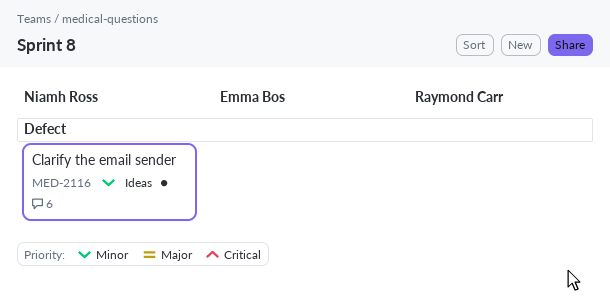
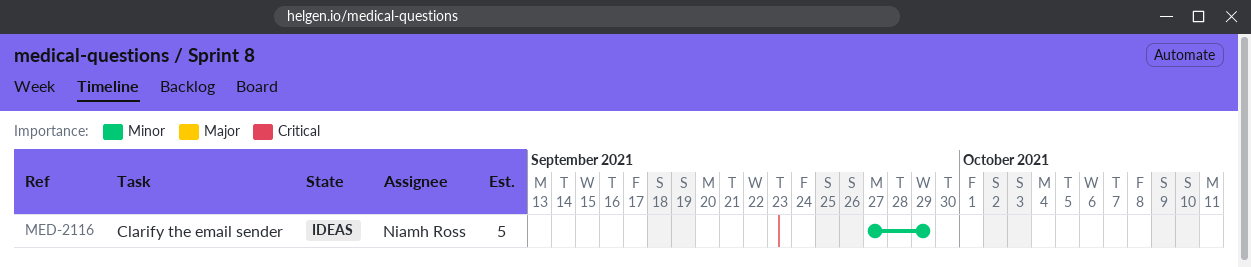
MED-2116, estimate: 1 -> 5

